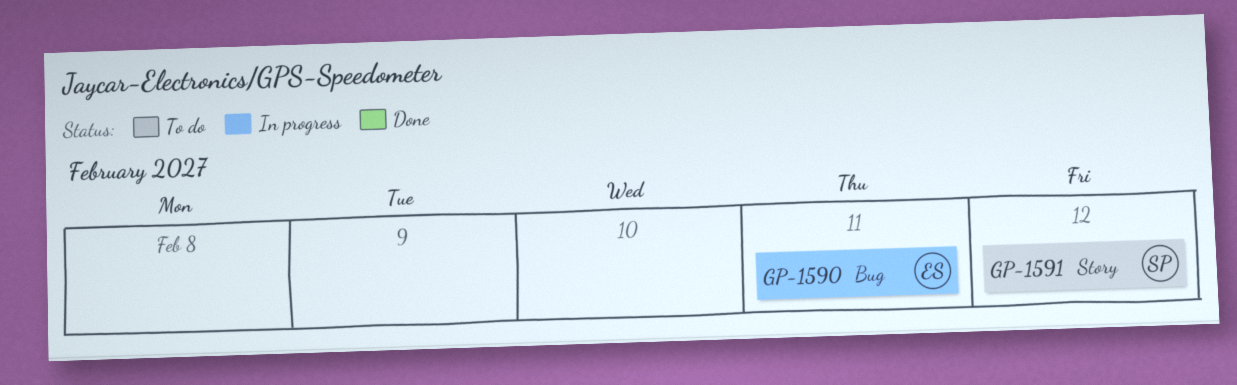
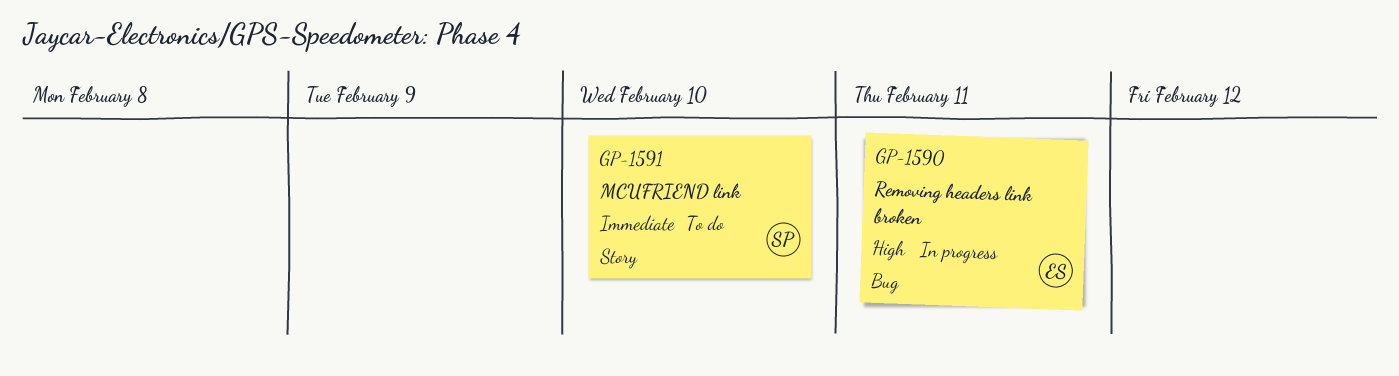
GP-1591, due: Feb 12 -> Feb 10

